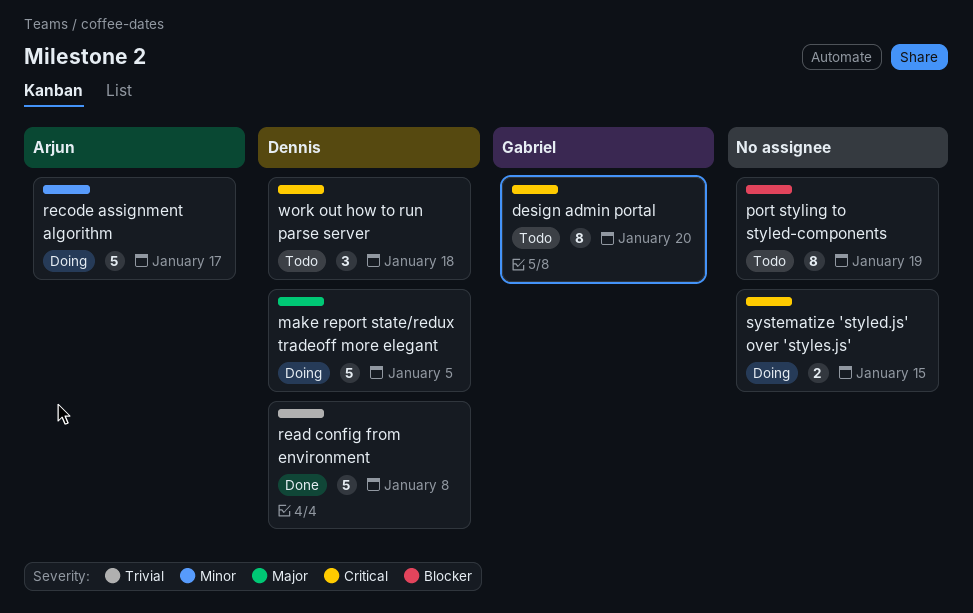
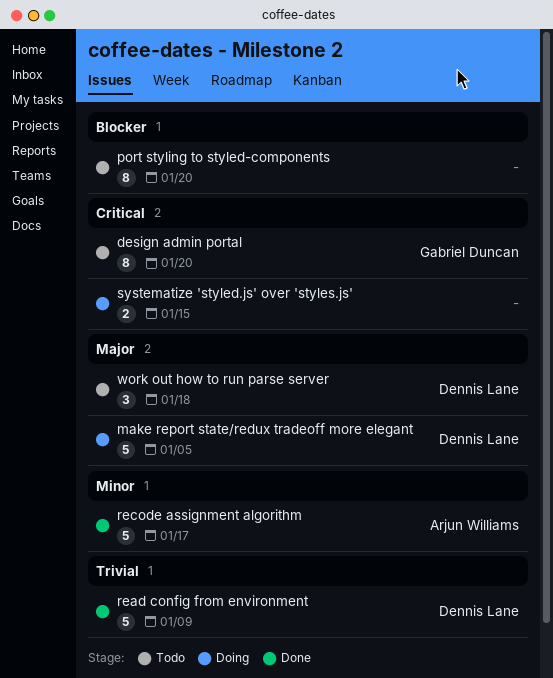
port styling to styled-components, due: Jan 19 -> Jan 20
read config from environment, due: Jan 8 -> Jan 9
recode assignment algorithm, status: Doing -> Done
work out how to run parse server, priority: Critical -> Major

